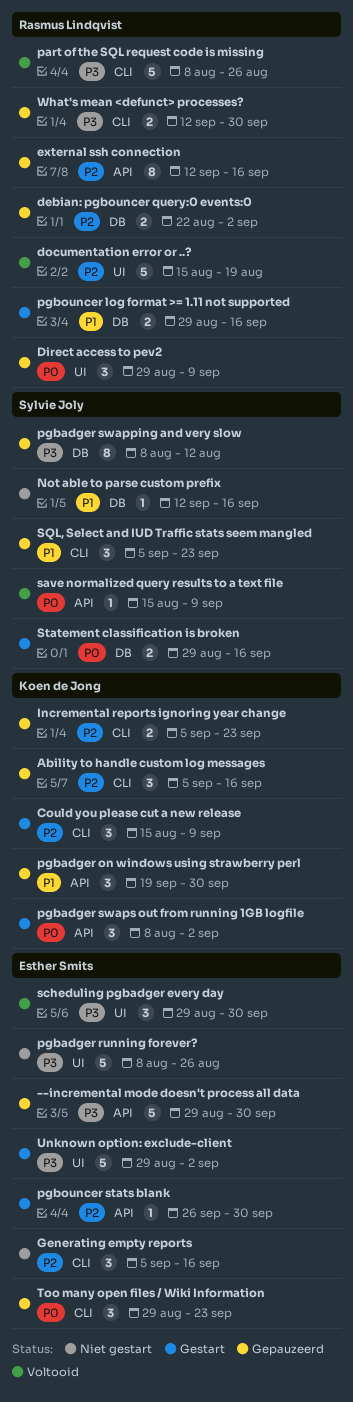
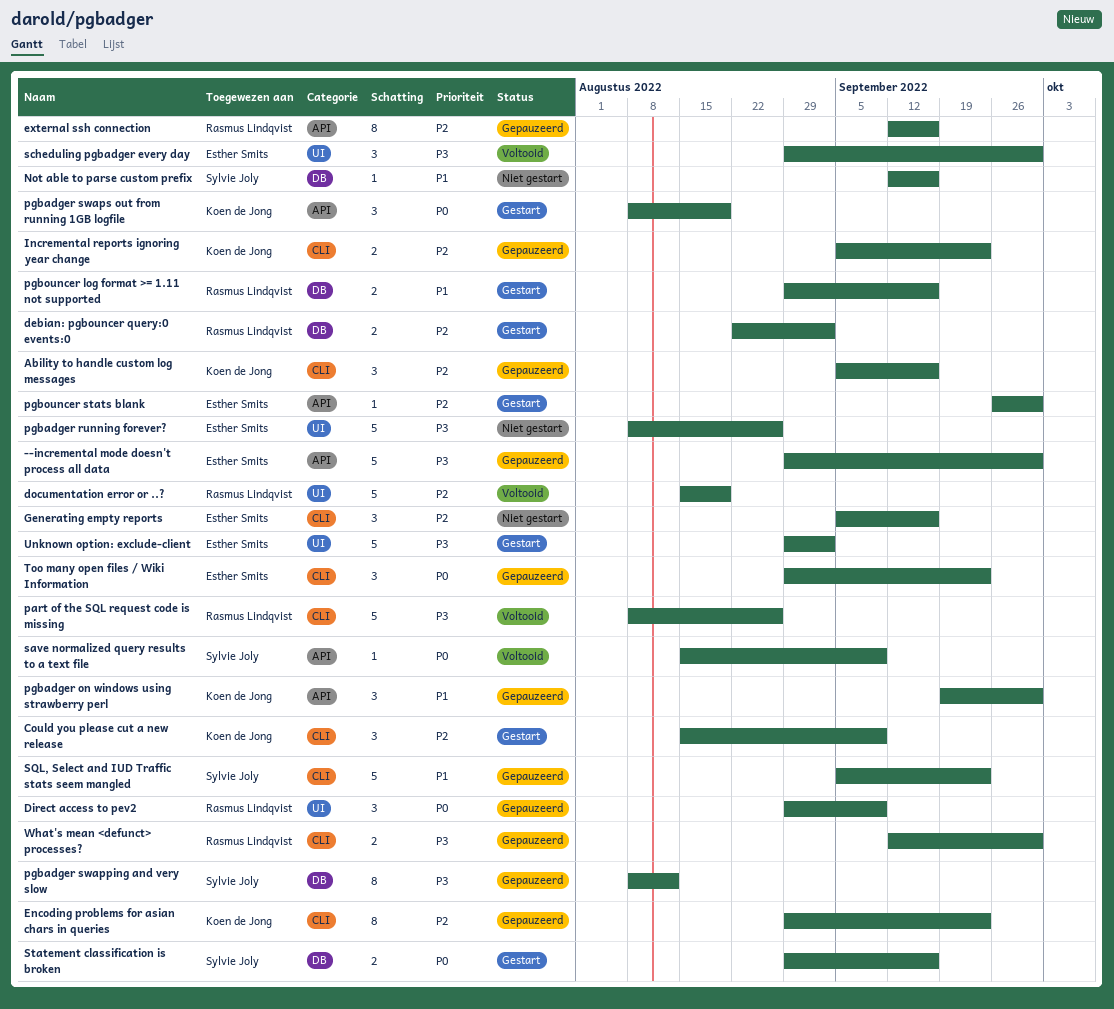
debian: pgbouncer query:0 events:0, status: Gepauzeerd -> Gestart
Encoding problems for asian chars in queries: none -> present
pgbadger swaps out from running 1GB logfile, due: Sep 2 -> Aug 19
SQL, Select and IUD Traffic stats seem mangled, estimate: 3 -> 5

